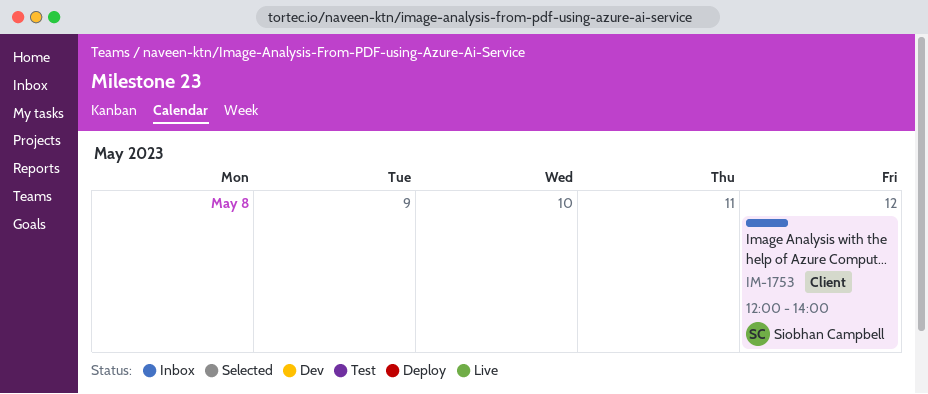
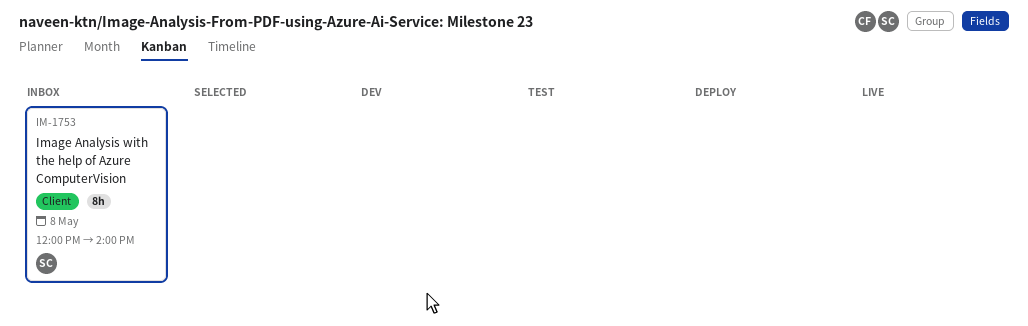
IM-1753, day: May 12 -> May 8

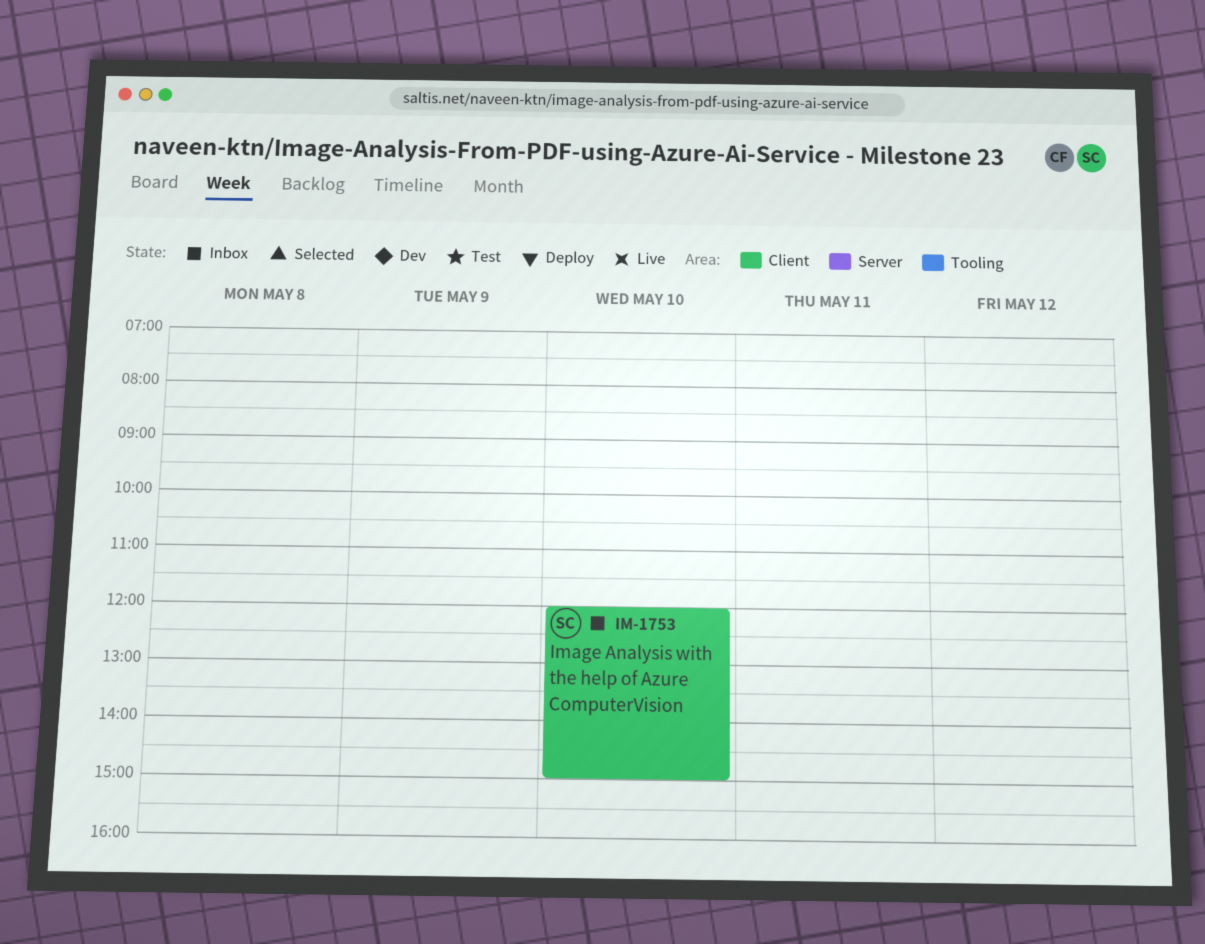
IM-1753, day: May 8 -> May 10
IM-1753, ends: 14:00 -> 15:00

